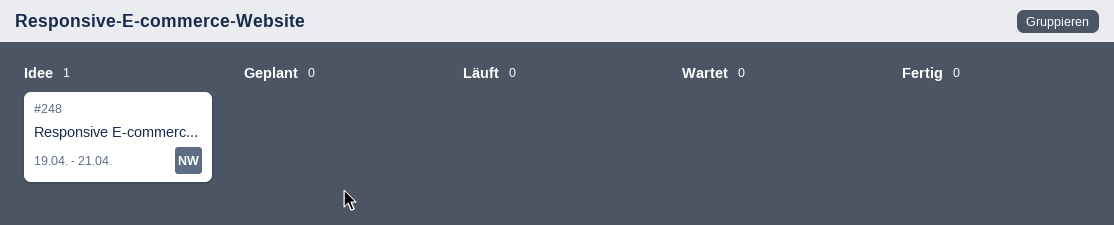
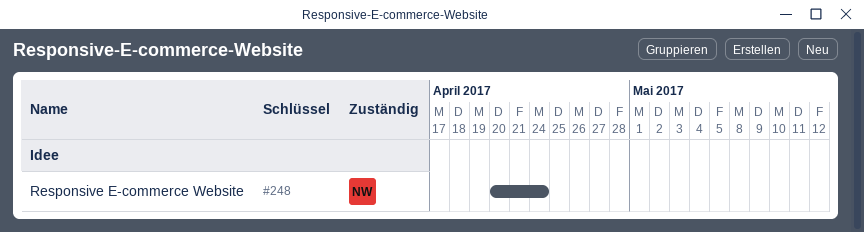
#248, start: Apr 19 -> Apr 20
#248, due: Apr 21 -> Apr 24

